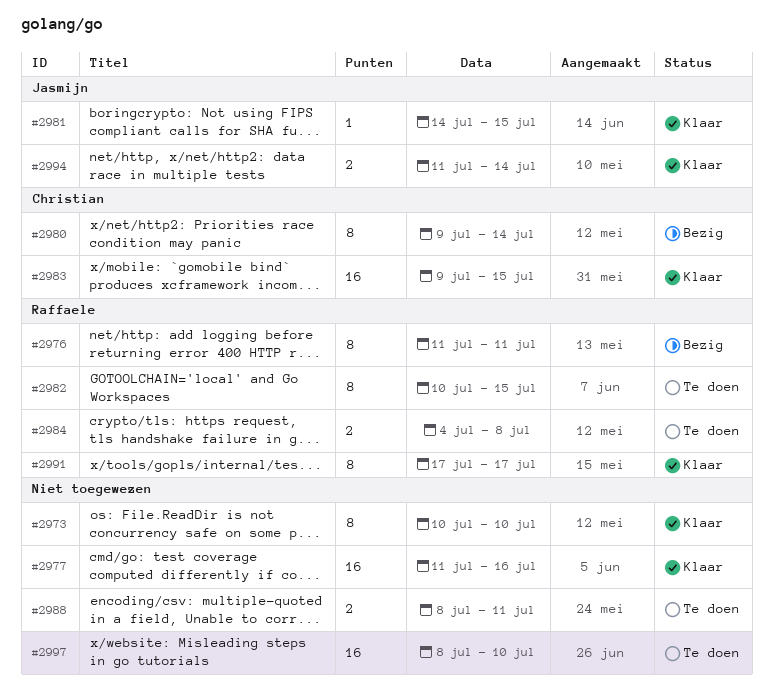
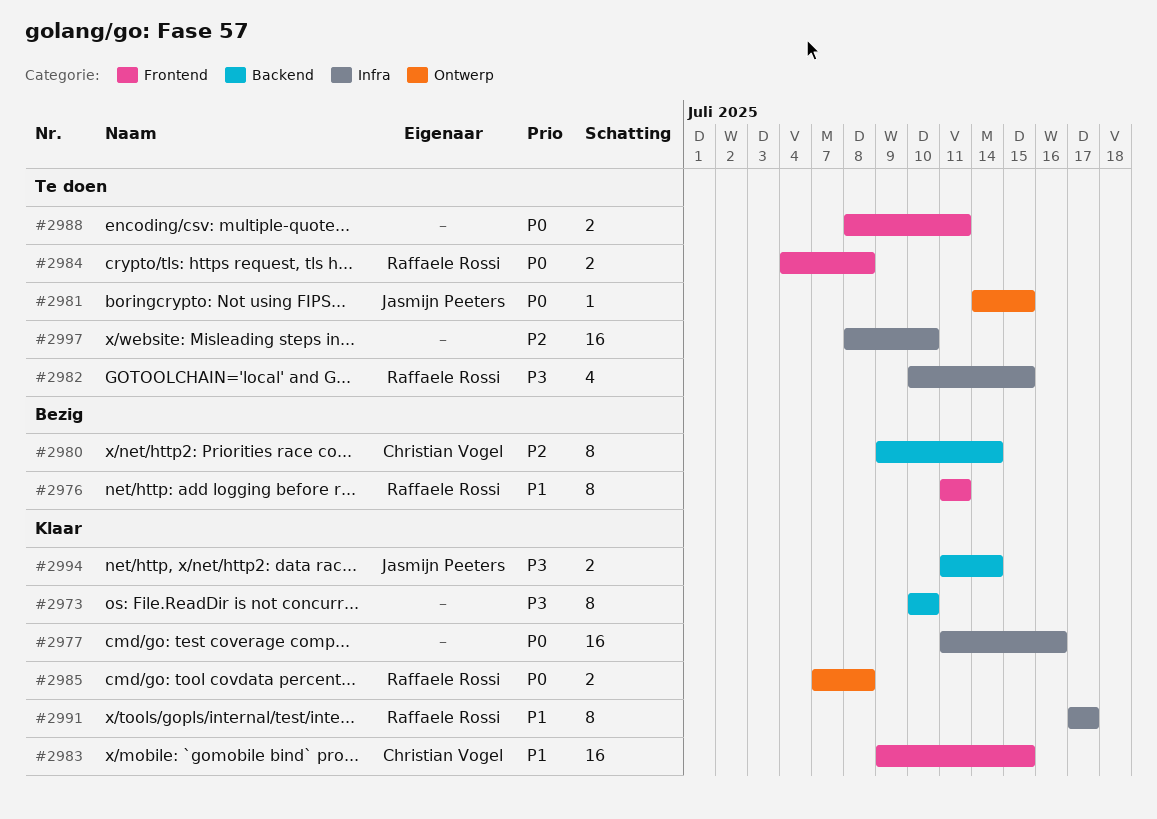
#2981, status: Klaar -> Te doen
#2982, estimate: 8 -> 4
#2985: none -> present

